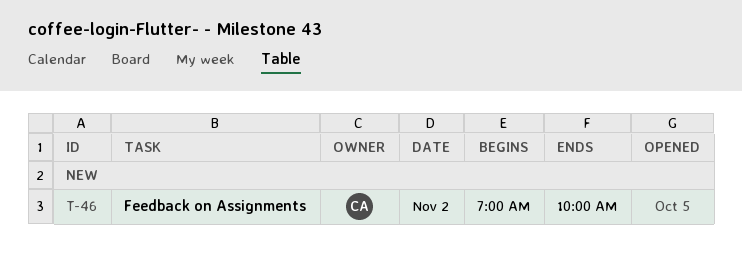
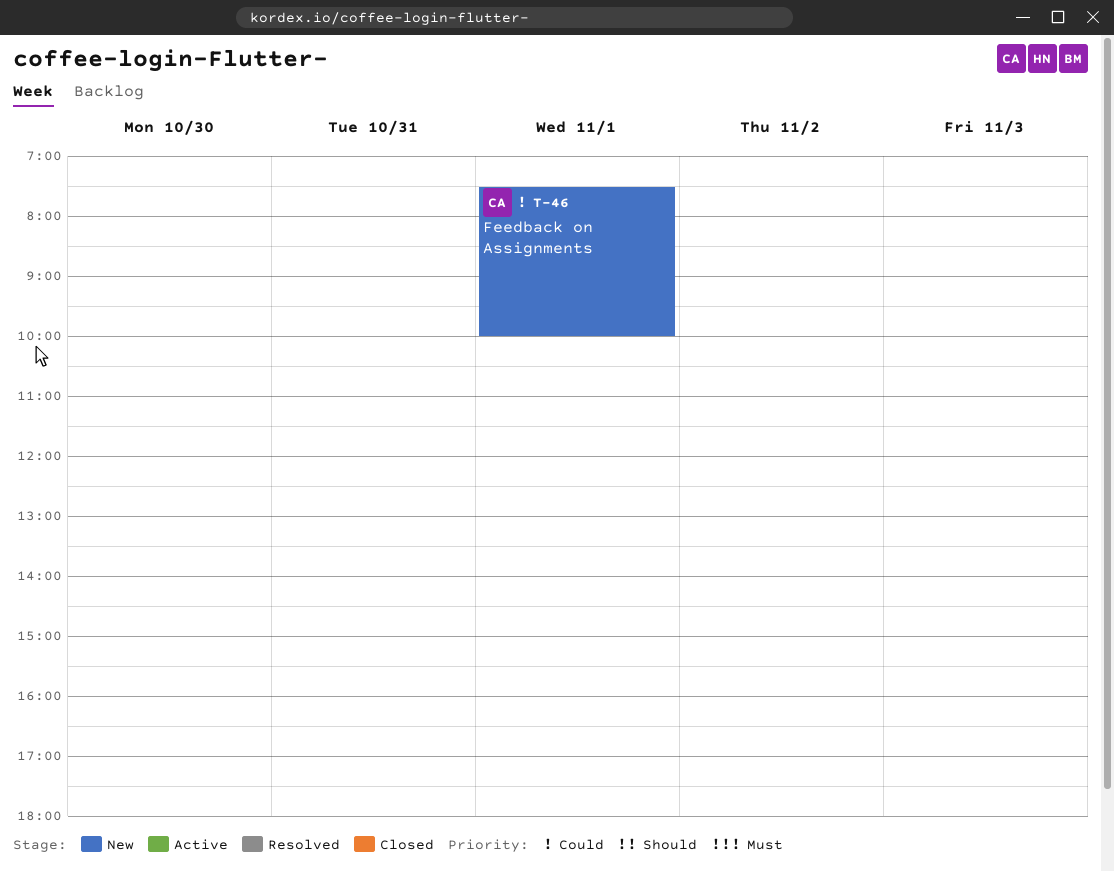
T-46, day: Nov 2 -> Nov 1
T-46, begins: 07:00 -> 07:30

